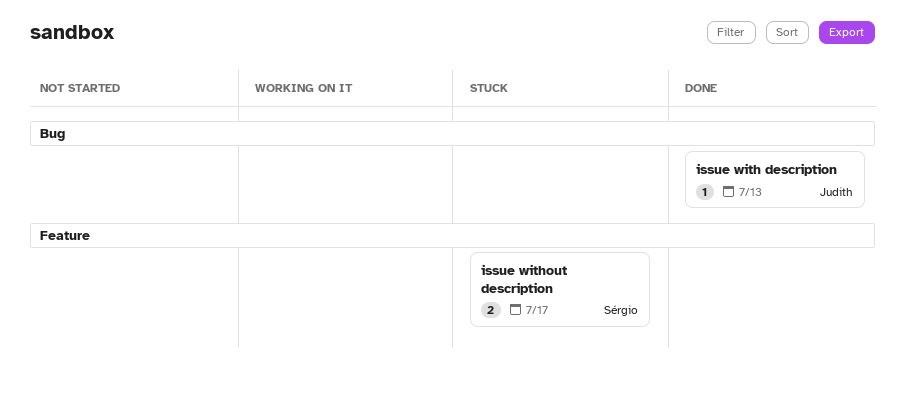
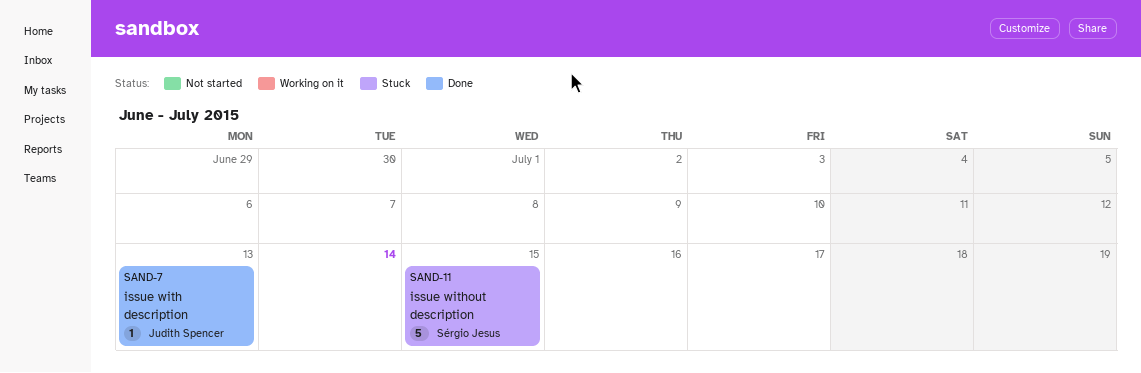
issue without description, estimate: 2 -> 5
issue without description, due: Jul 17 -> Jul 15

